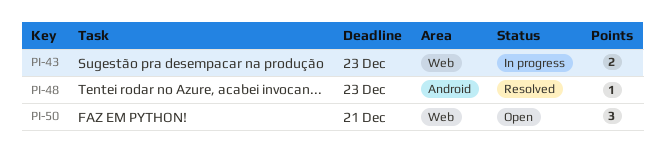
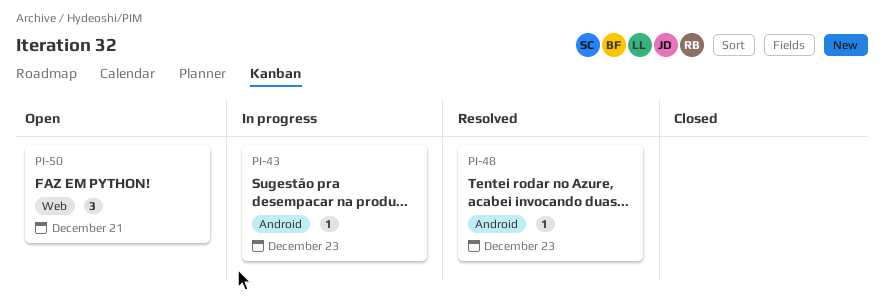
PI-43, label: Web -> Android
PI-43, estimate: 2 -> 1

